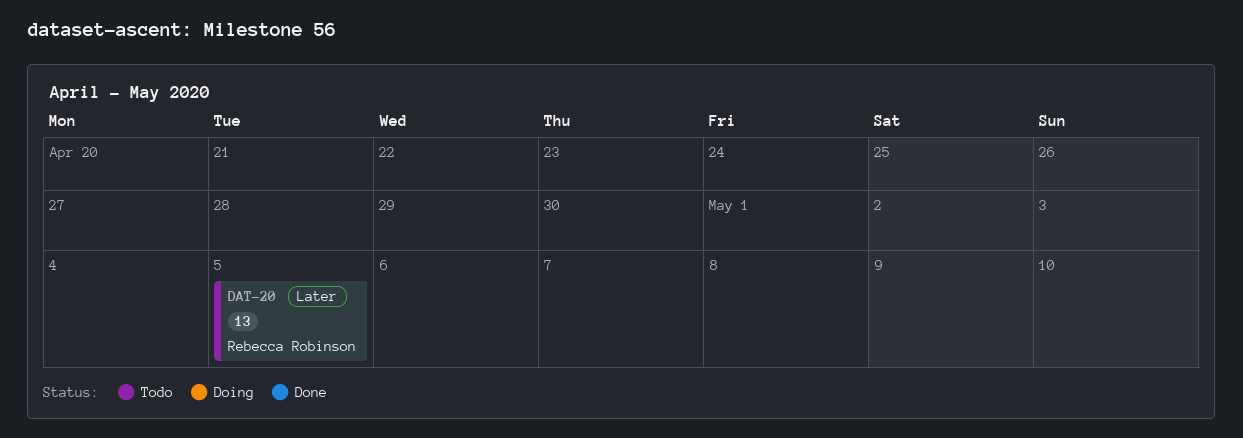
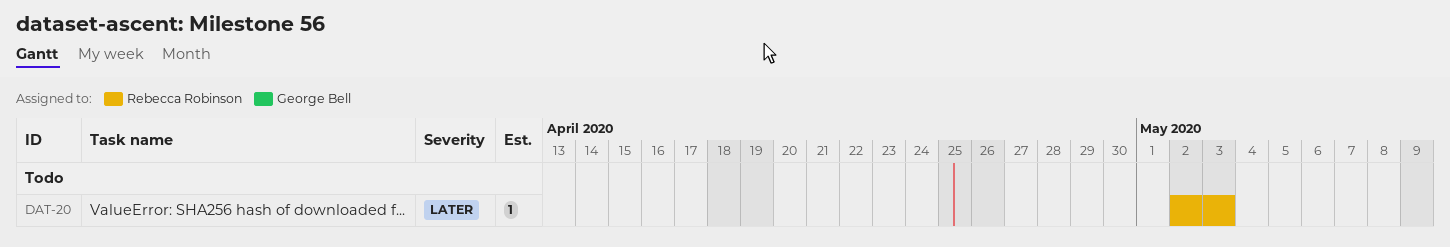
DAT-20, estimate: 13 -> 1
DAT-20, due: May 5 -> May 3

